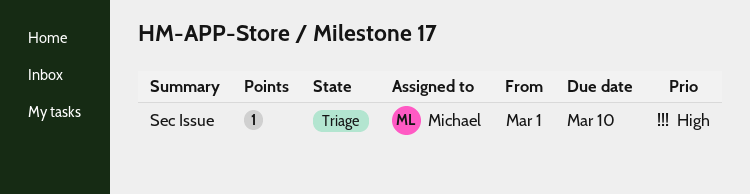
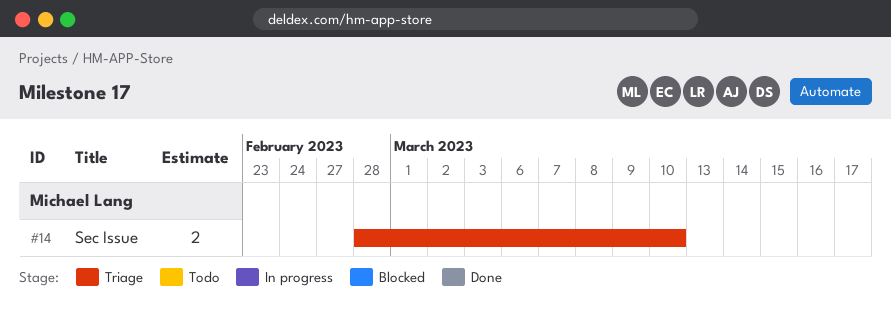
Sec Issue, estimate: 1 -> 2
Sec Issue, start: Mar 1 -> Feb 28

